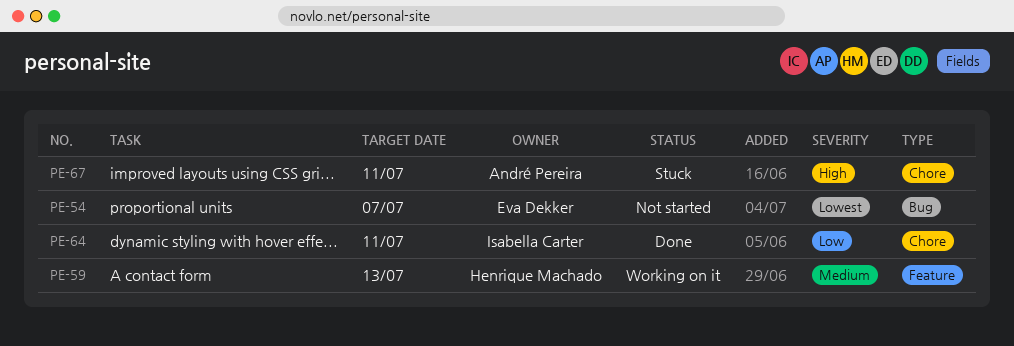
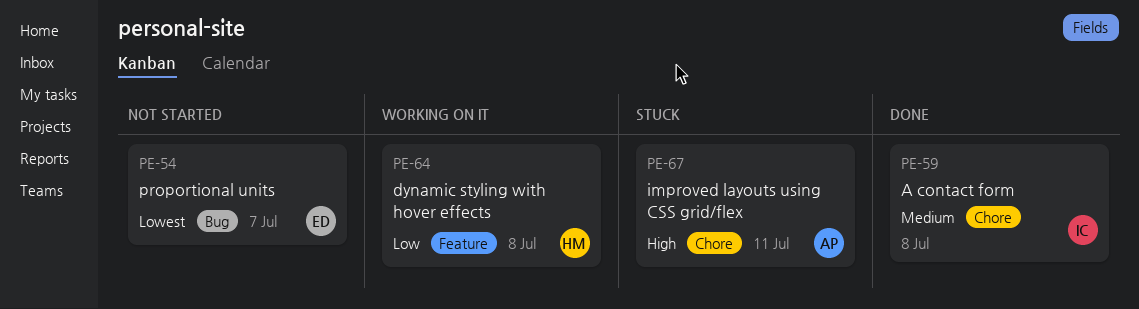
PE-59, status: Working on it -> Done
PE-59, owner: Henrique Machado -> Isabella Carter
PE-59, label: Feature -> Chore
PE-59, due: Jul 13 -> Jul 8
PE-64, status: Done -> Working on it
PE-64, owner: Isabella Carter -> Henrique Machado
PE-64, label: Chore -> Feature
PE-64, due: Jul 11 -> Jul 8

